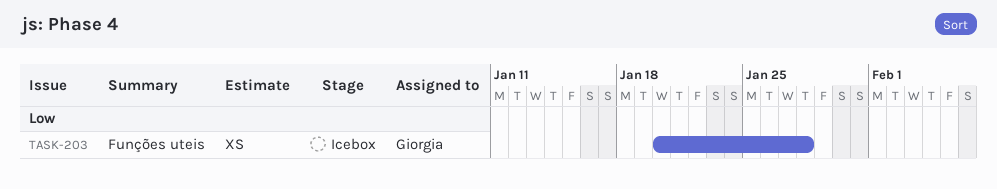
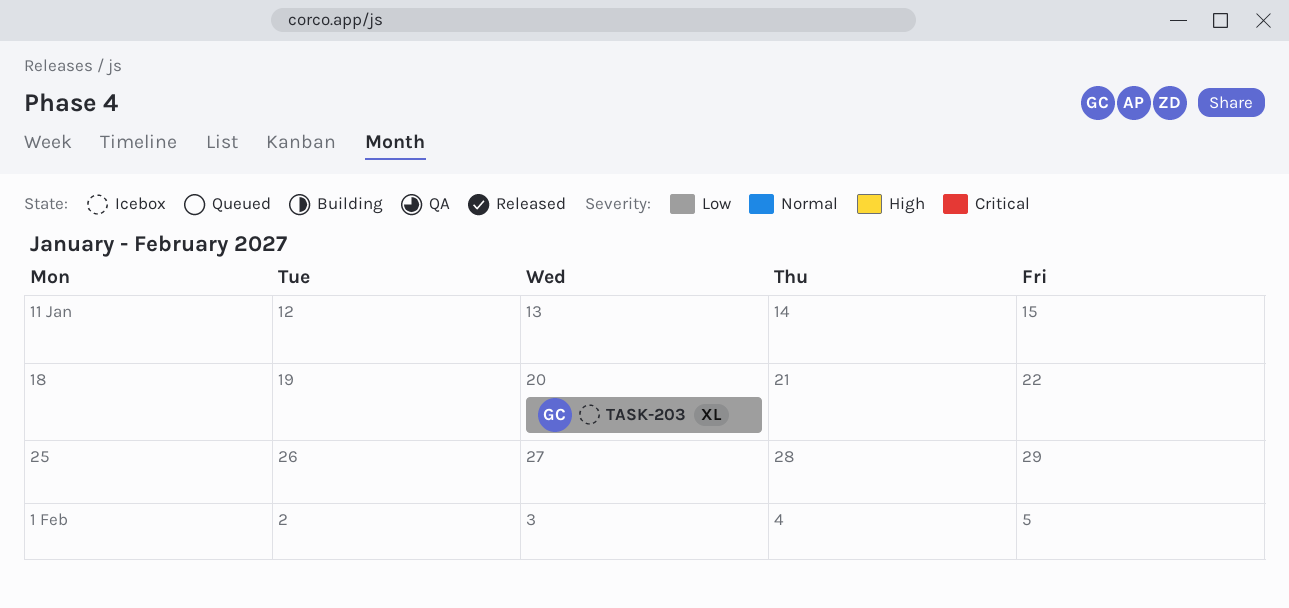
TASK-203, estimate: XS -> XL
TASK-203, due: Jan 28 -> Jan 20

